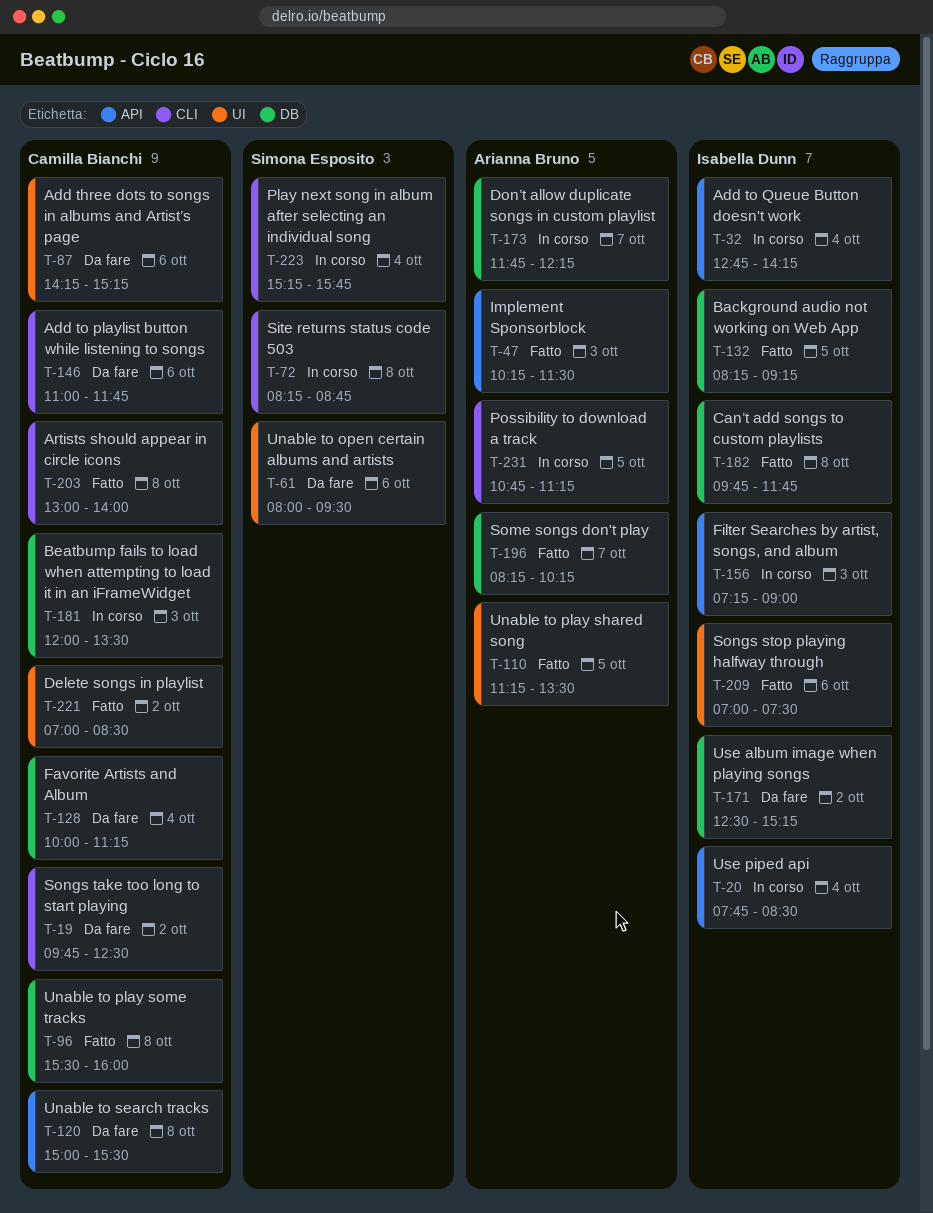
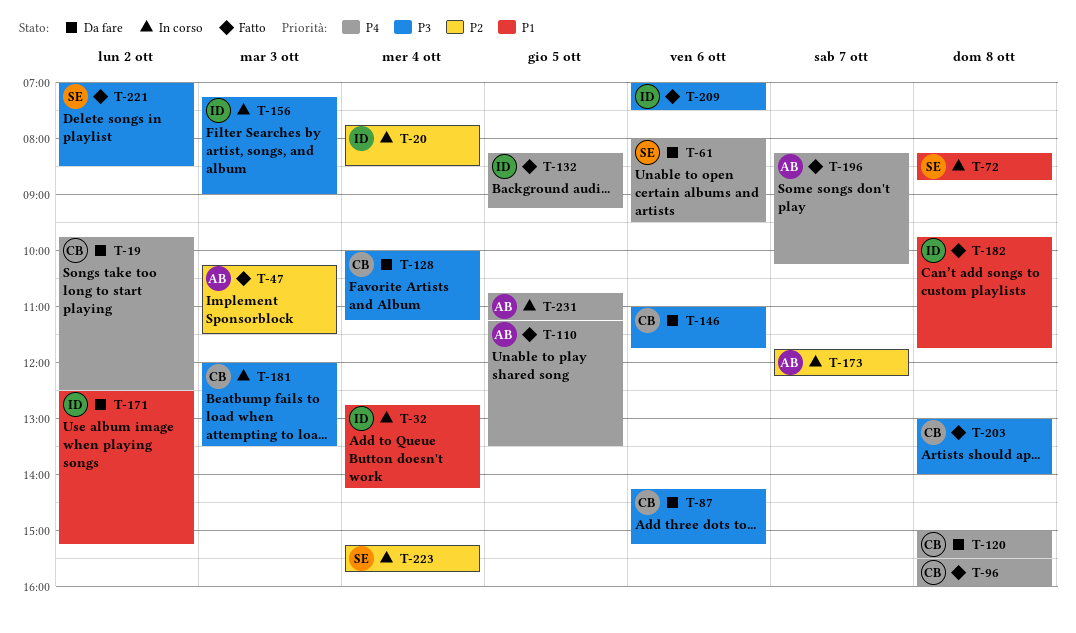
T-221, owner: Camilla Bianchi -> Simona Esposito

